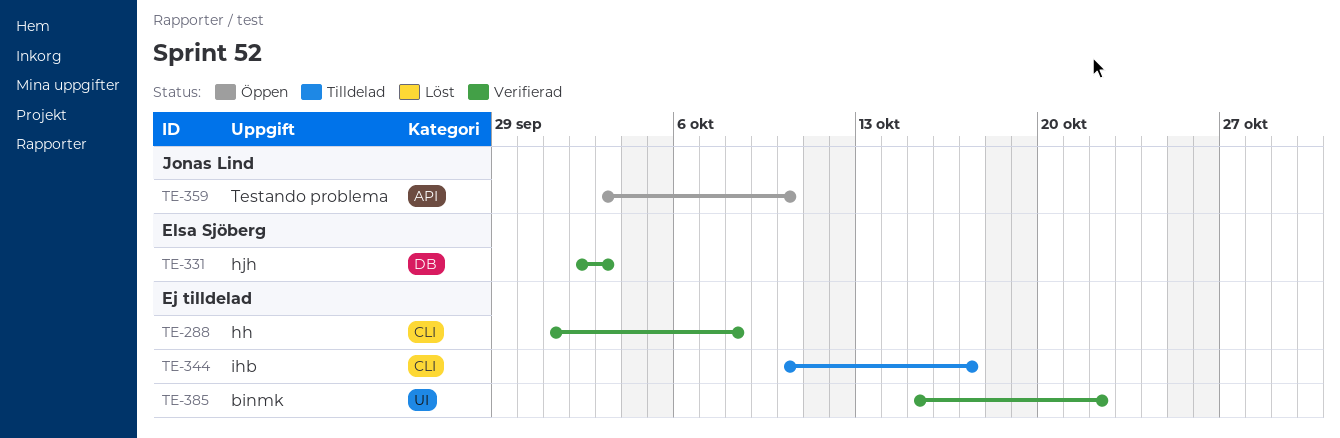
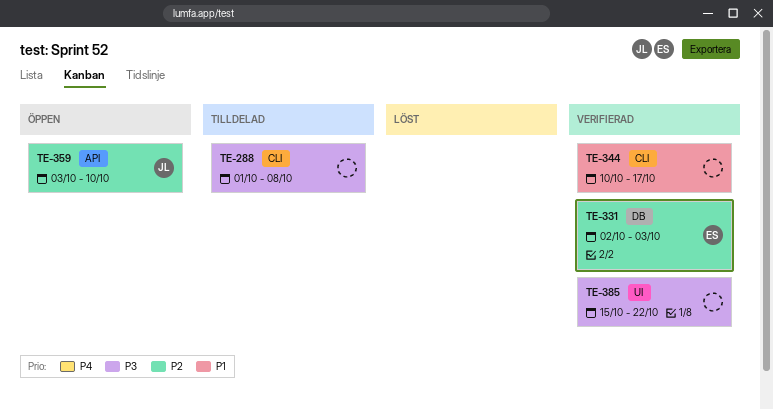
TE-288, status: Verifierad -> Tilldelad
TE-344, status: Tilldelad -> Verifierad

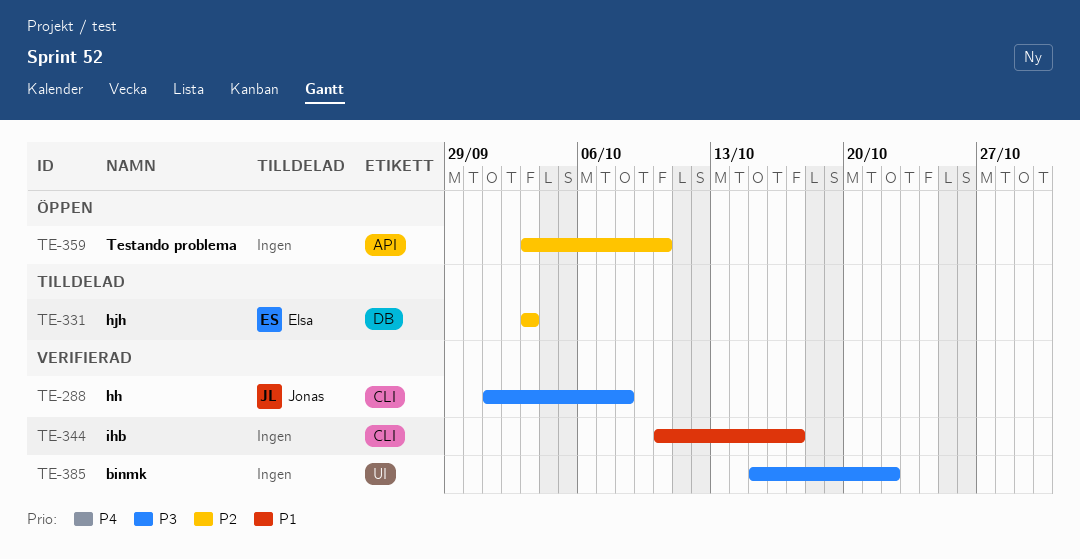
TE-288, status: Tilldelad -> Verifierad
TE-288, owner: none -> Jonas
TE-331, status: Verifierad -> Tilldelad
TE-331, start: Oct 2 -> Oct 3
TE-359, owner: Jonas -> none

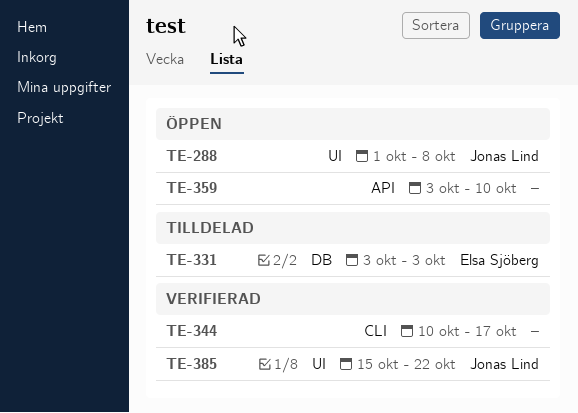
TE-288, status: Verifierad -> Öppen
TE-288, label: CLI -> UI
TE-385, owner: none -> Jonas Lind

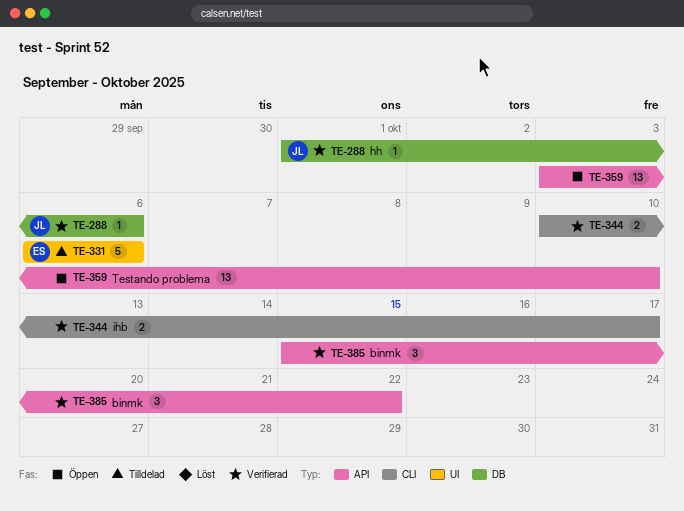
TE-288, status: Öppen -> Verifierad
TE-288, label: UI -> DB
TE-288, due: Oct 8 -> Oct 6
TE-331, label: DB -> UI
TE-331, start: Oct 3 -> Oct 6
TE-331, due: Oct 3 -> Oct 6
TE-385, owner: Jonas Lind -> none
TE-385, label: UI -> API

